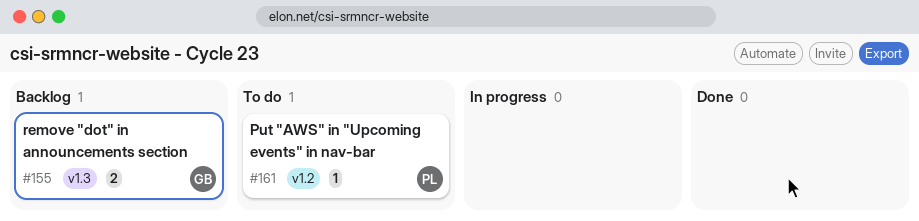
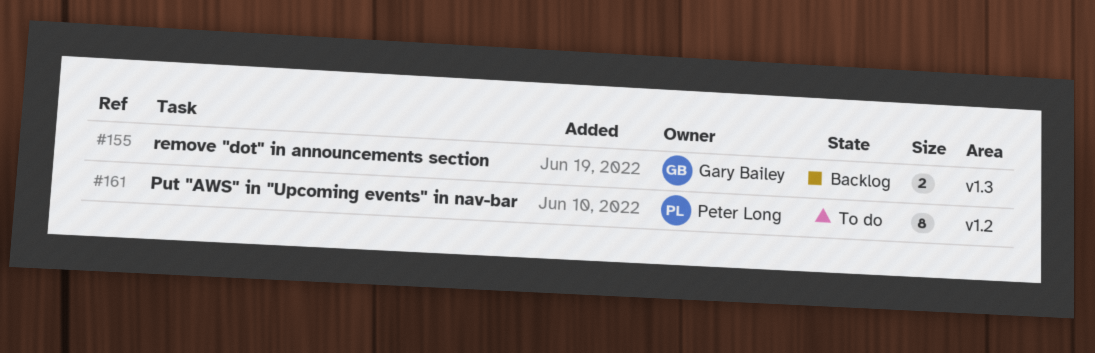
#161, estimate: 1 -> 8

